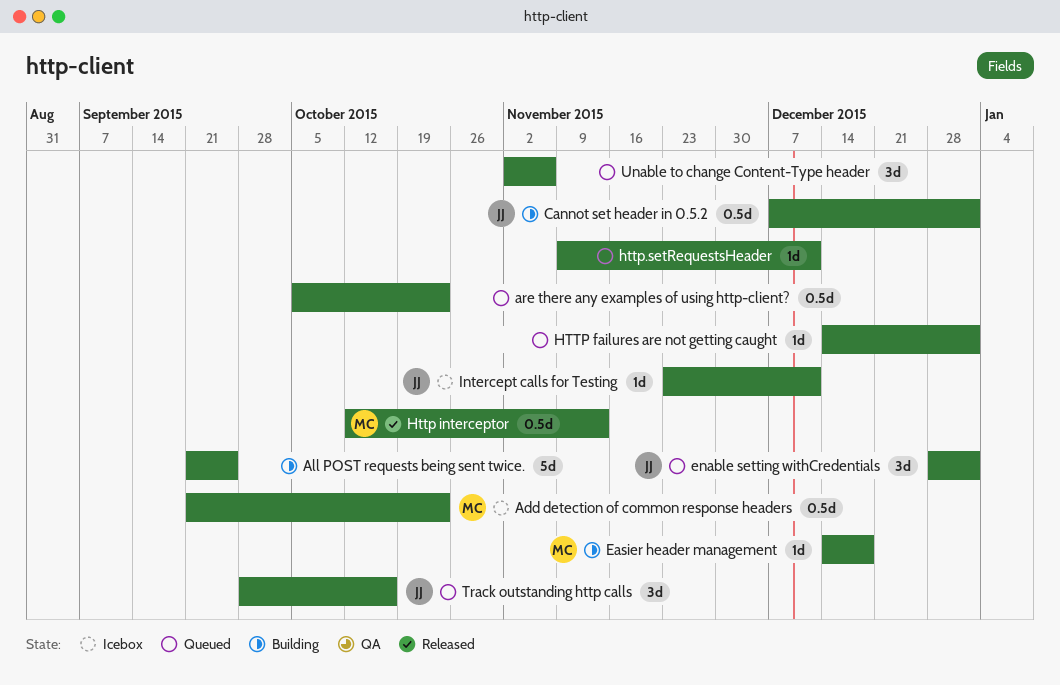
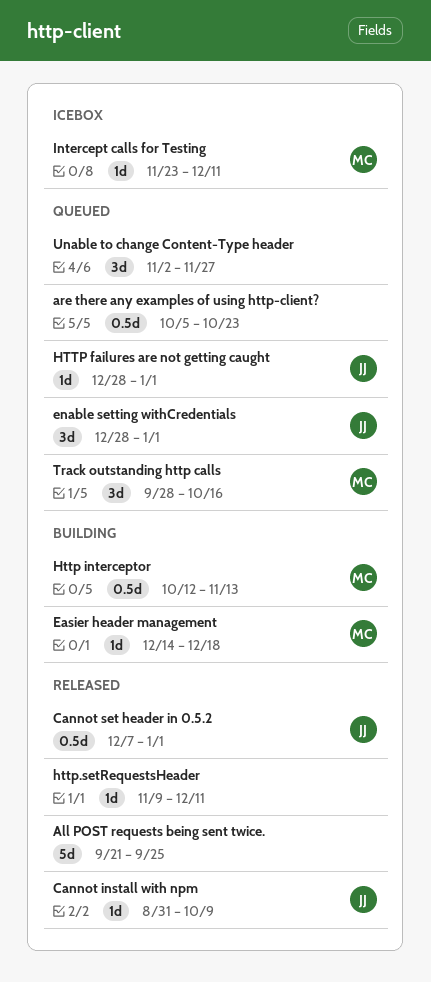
Add detection of common response headers: present -> none
All POST requests being sent twice., status: Building -> Released
Cannot install with npm: none -> present
Cannot set header in 0.5.2, status: Building -> Released
HTTP failures are not getting caught, owner: none -> JJ
HTTP failures are not getting caught, start: Dec 14 -> Dec 28
Http interceptor, status: Released -> Building
http.setRequestsHeader, status: Queued -> Released
Intercept calls for Testing, owner: JJ -> MC
Track outstanding http calls, owner: JJ -> MC
Unable to change Content-Type header, due: Nov 6 -> Nov 27

